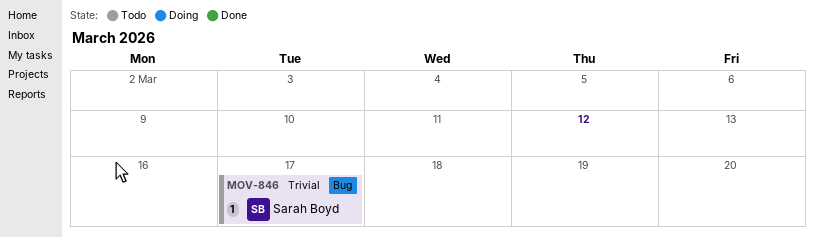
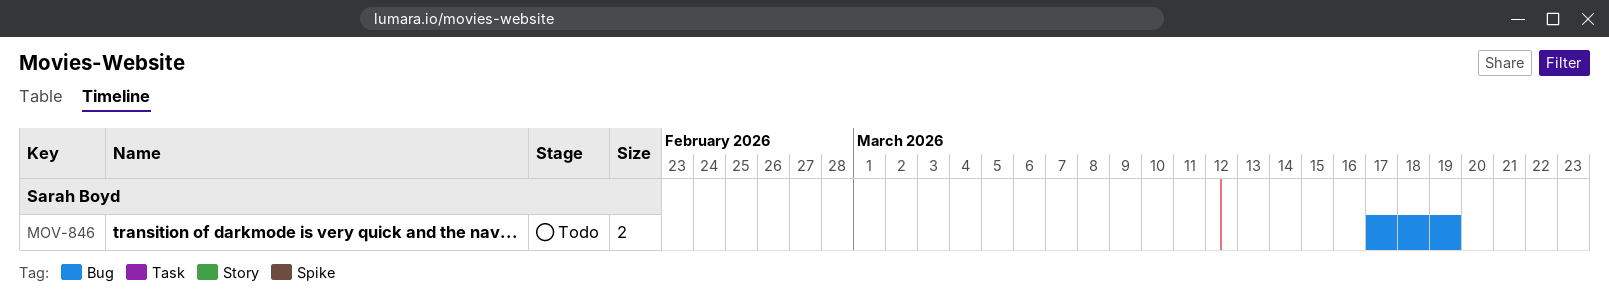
MOV-846, estimate: 1 -> 2
MOV-846, due: Mar 17 -> Mar 19

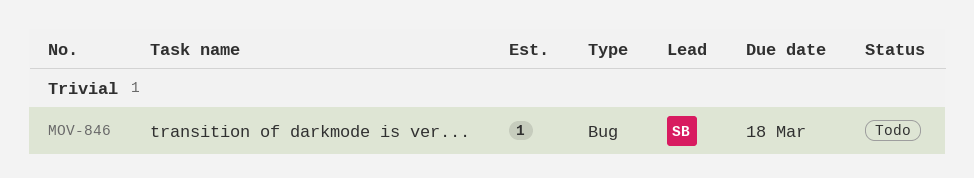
MOV-846, estimate: 2 -> 1
MOV-846, due: Mar 19 -> Mar 18

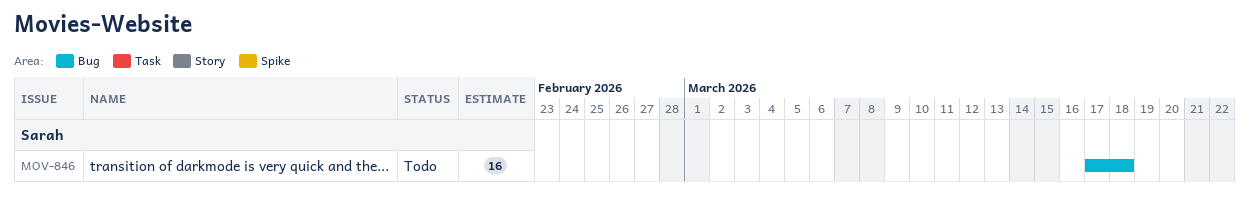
MOV-846, estimate: 1 -> 16

